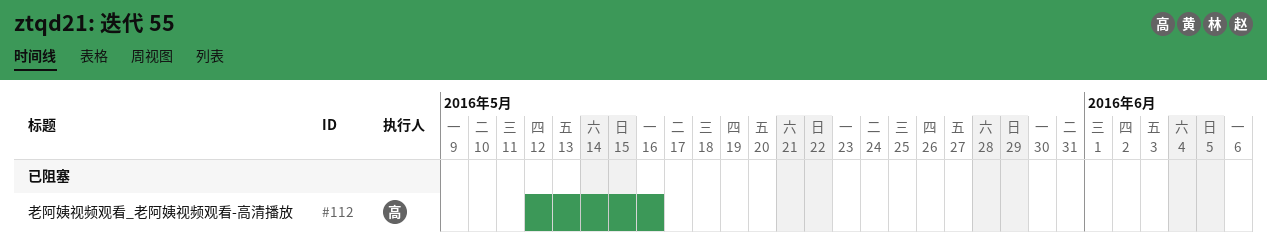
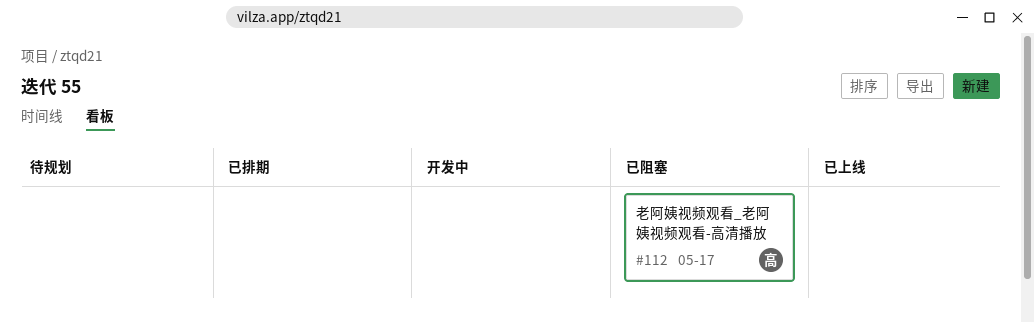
#112, due: May 16 -> May 17

